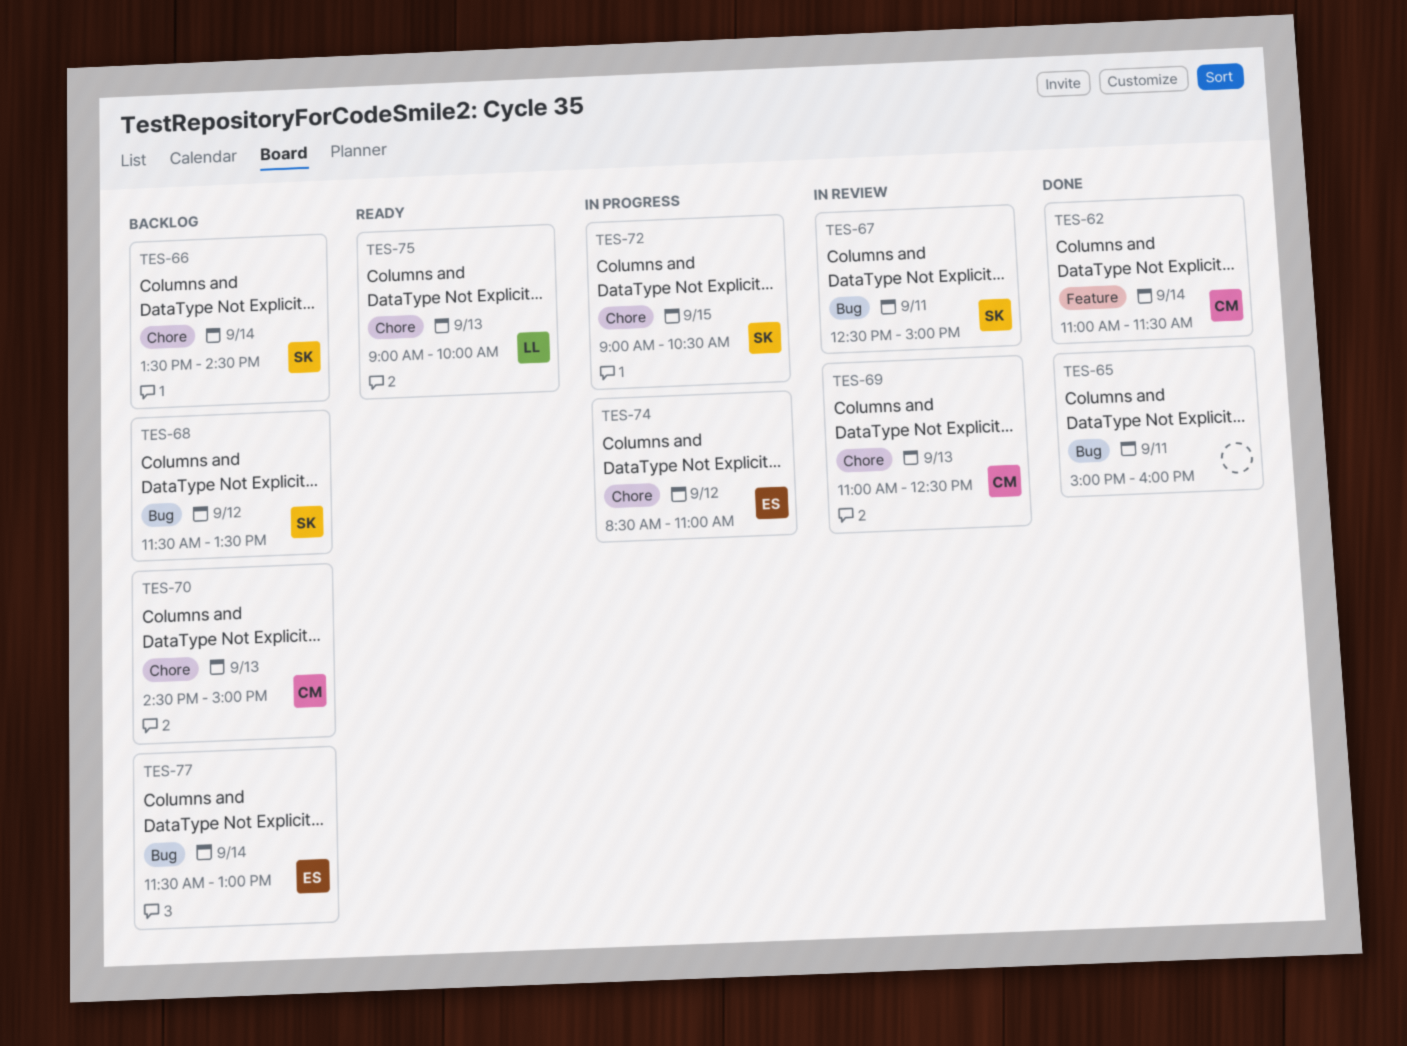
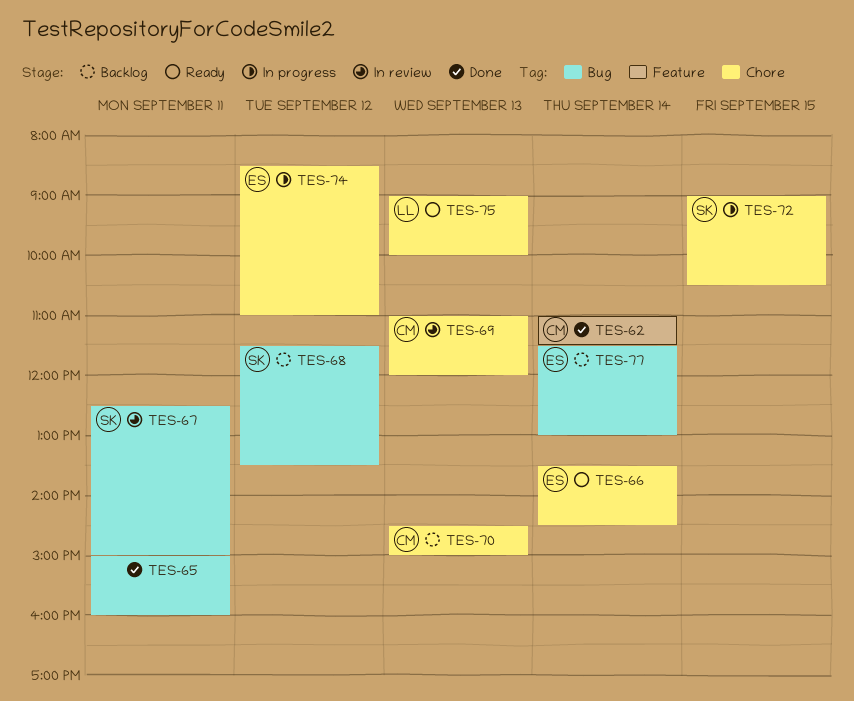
TES-66, status: Backlog -> Ready
TES-66, owner: SK -> ES
TES-69, ends: 12:30 -> 12:00

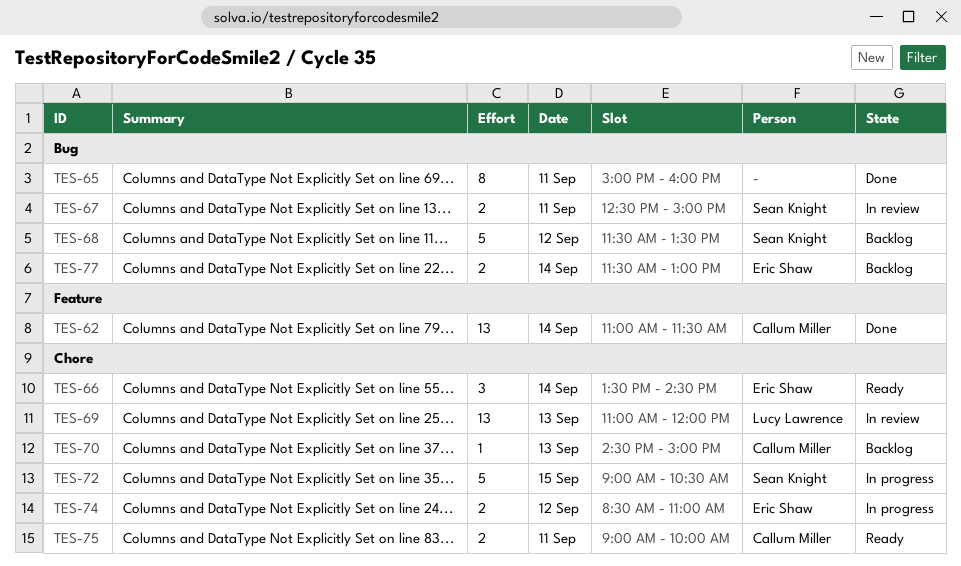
TES-69, owner: Callum Miller -> Lucy Lawrence
TES-75, owner: Lucy Lawrence -> Callum Miller
TES-75, day: Sep 13 -> Sep 11

